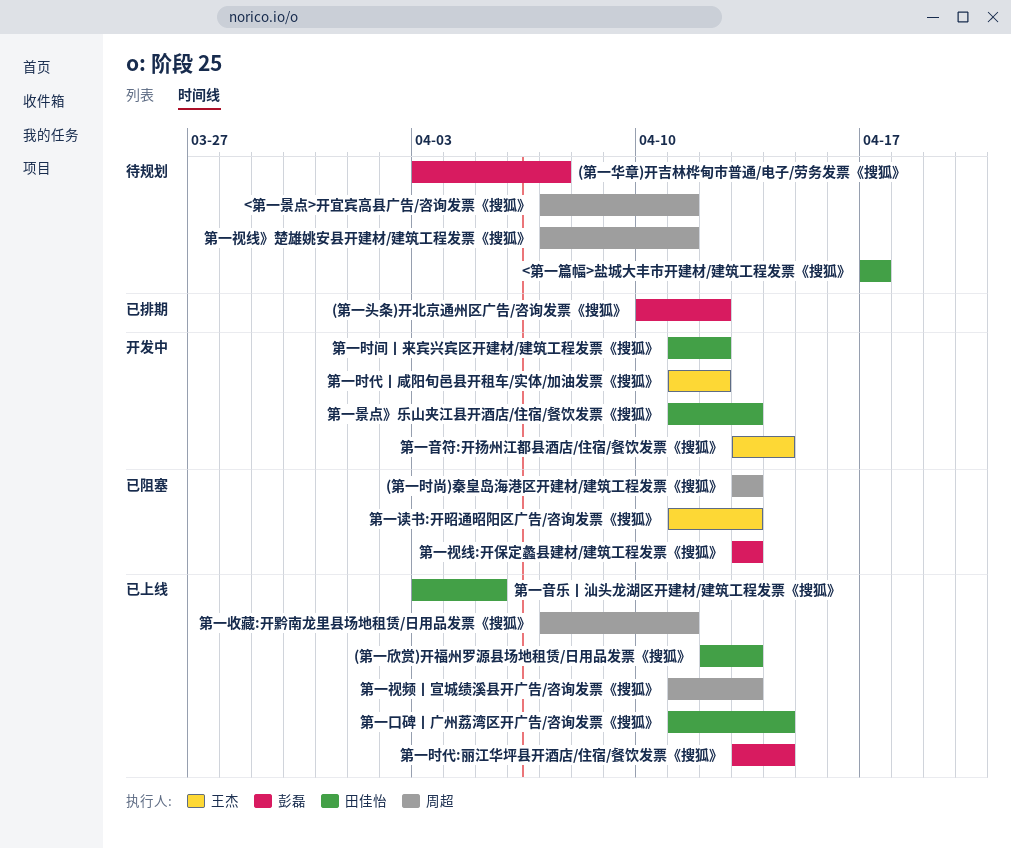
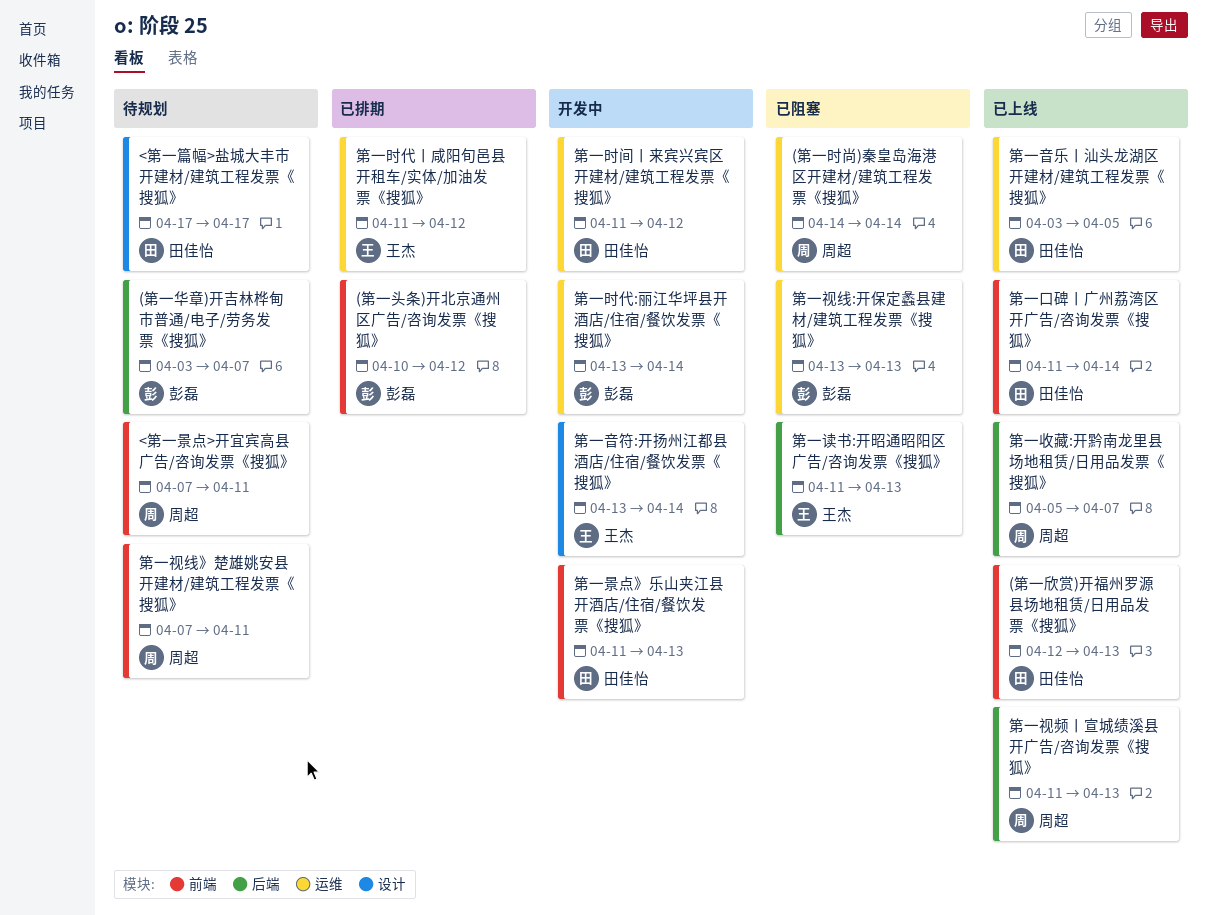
(第一时尚)秦皇岛海港区开建材/建筑工程发票《搜狐》, start: Apr 13 -> Apr 14
(第一时尚)秦皇岛海港区开建材/建筑工程发票《搜狐》, due: Apr 13 -> Apr 14
第一收藏:开黔南龙里县场地租赁/日用品发票《搜狐》, start: Apr 7 -> Apr 5
第一收藏:开黔南龙里县场地租赁/日用品发票《搜狐》, due: Apr 11 -> Apr 7
第一时代:丽江华坪县开酒店/住宿/餐饮发票《搜狐》, status: 已上线 -> 开发中
第一时代丨咸阳旬邑县开租车/实体/加油发票《搜狐》, status: 开发中 -> 已排期

